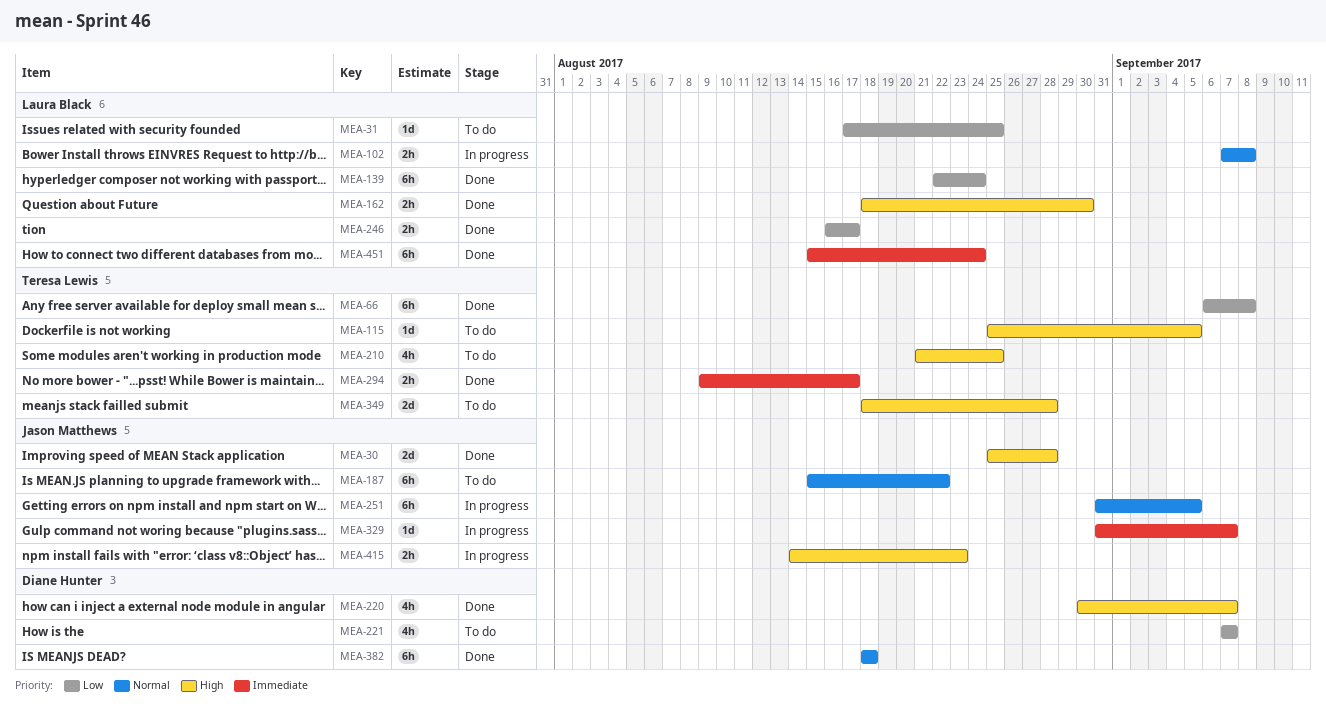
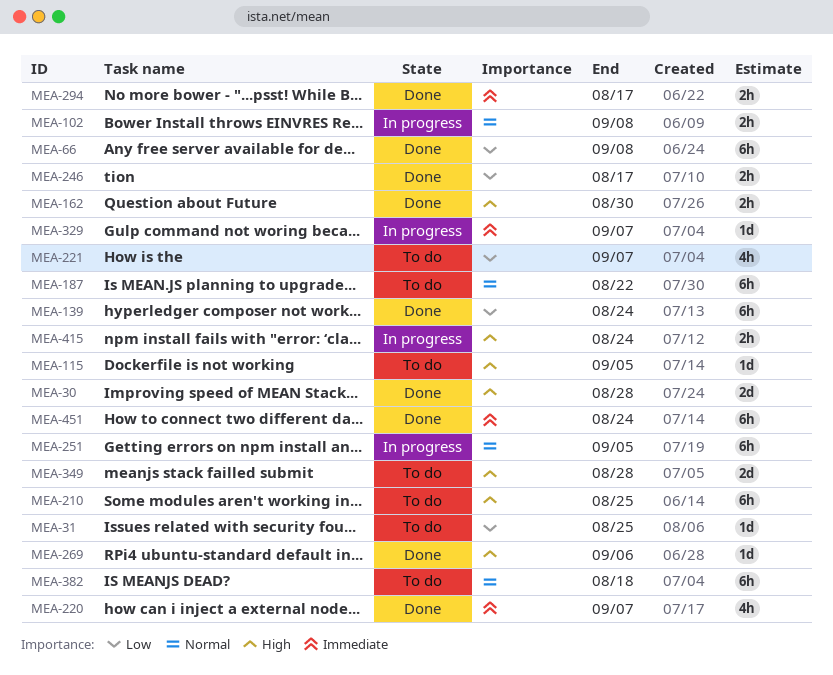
MEA-210, estimate: 4h -> 6h
MEA-220, priority: High -> Immediate
MEA-269: none -> present
MEA-382, status: Done -> To do
MEA-415, due: Aug 23 -> Aug 24

